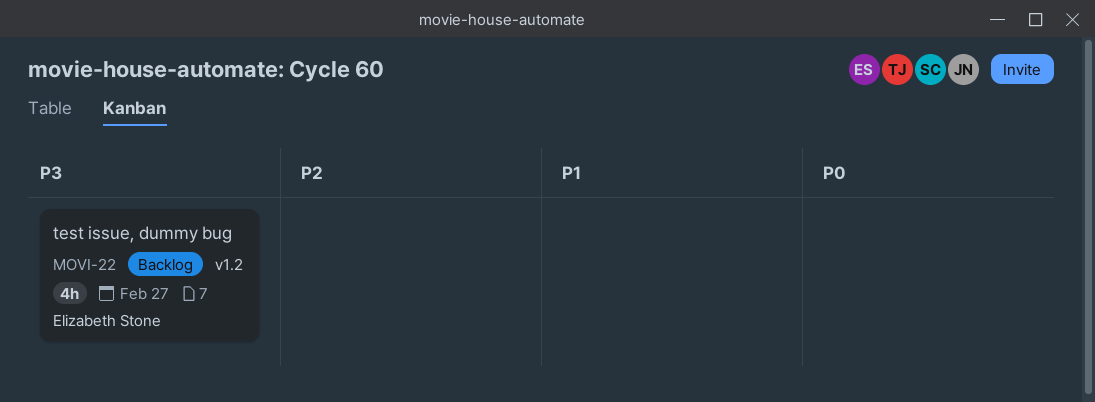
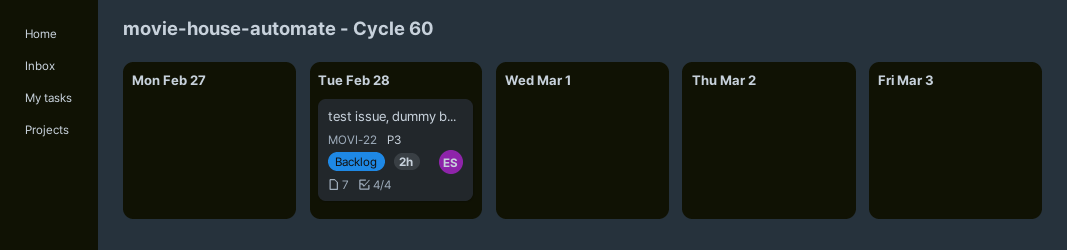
MOVI-22, estimate: 4h -> 2h
MOVI-22, due: Feb 27 -> Feb 28

